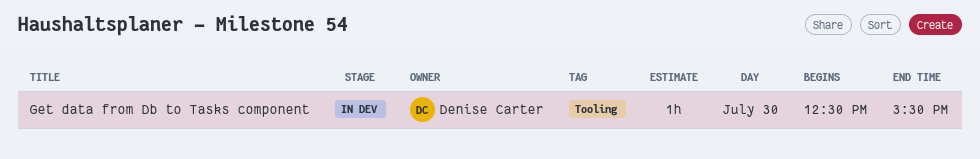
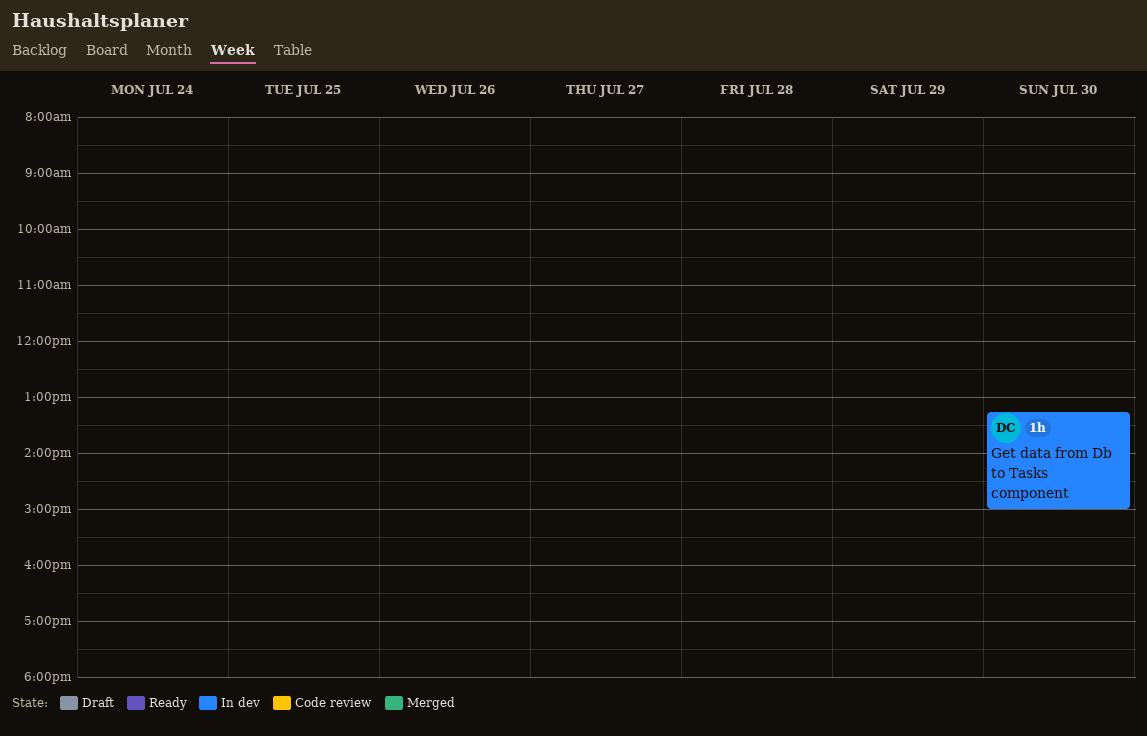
Get data from Db to Tasks component, begins: 12:30 -> 13:15
Get data from Db to Tasks component, ends: 15:30 -> 15:00

